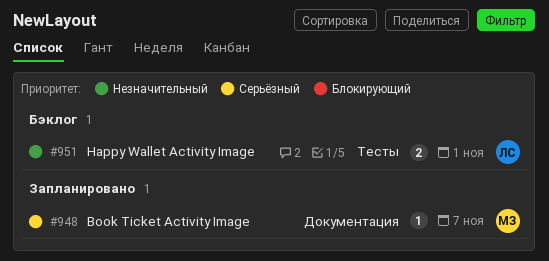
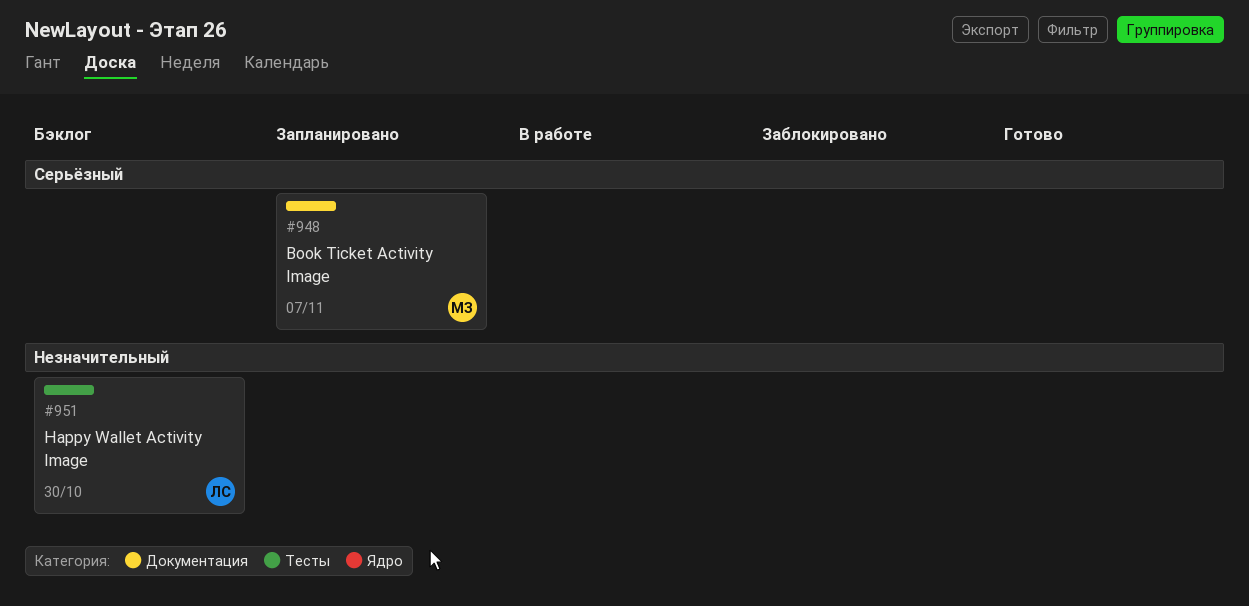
#951, due: Nov 1 -> Oct 30

